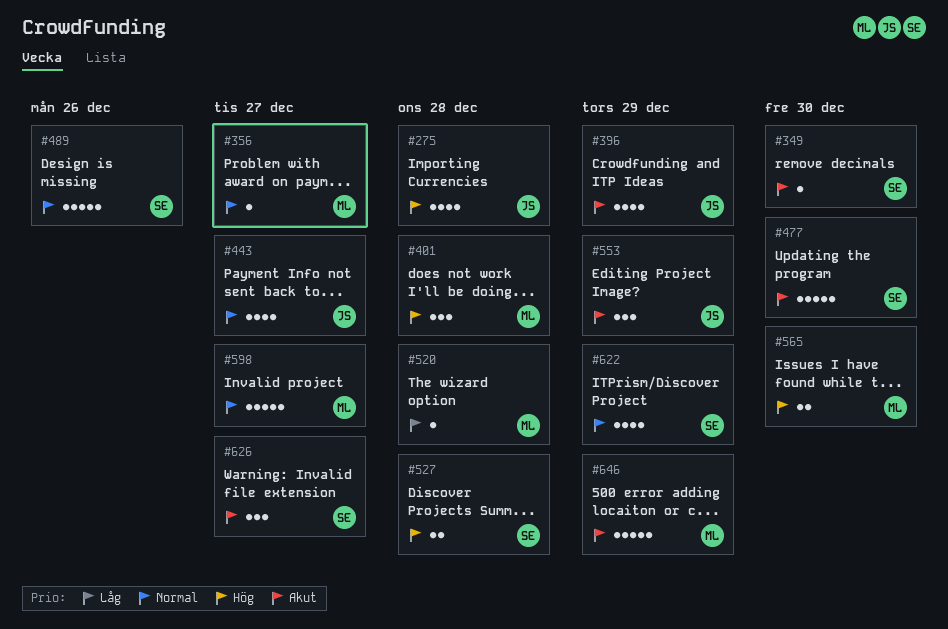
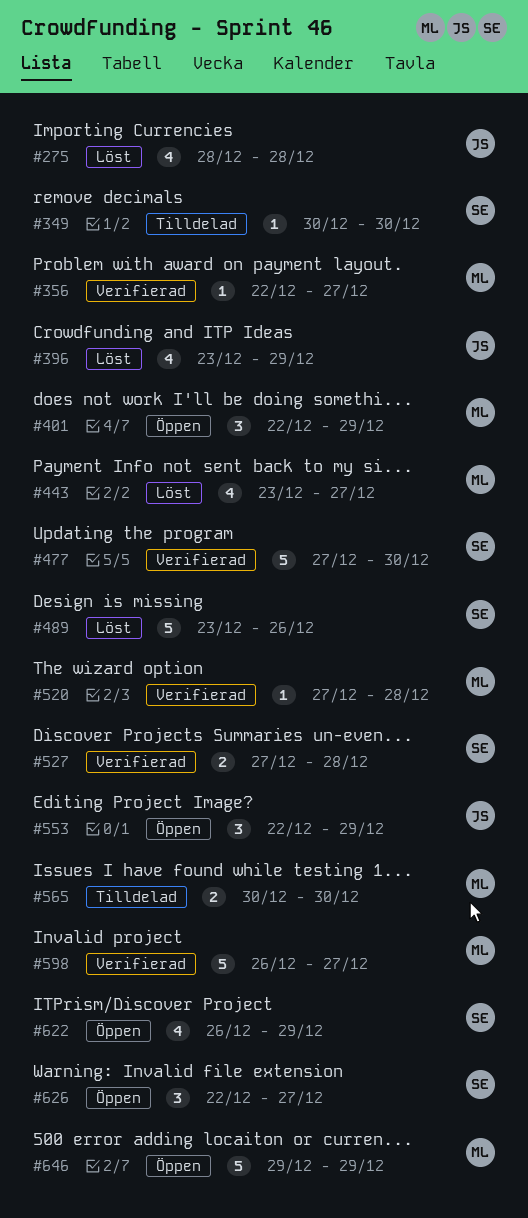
#401, due: Dec 28 -> Dec 29
#443, owner: JS -> ML

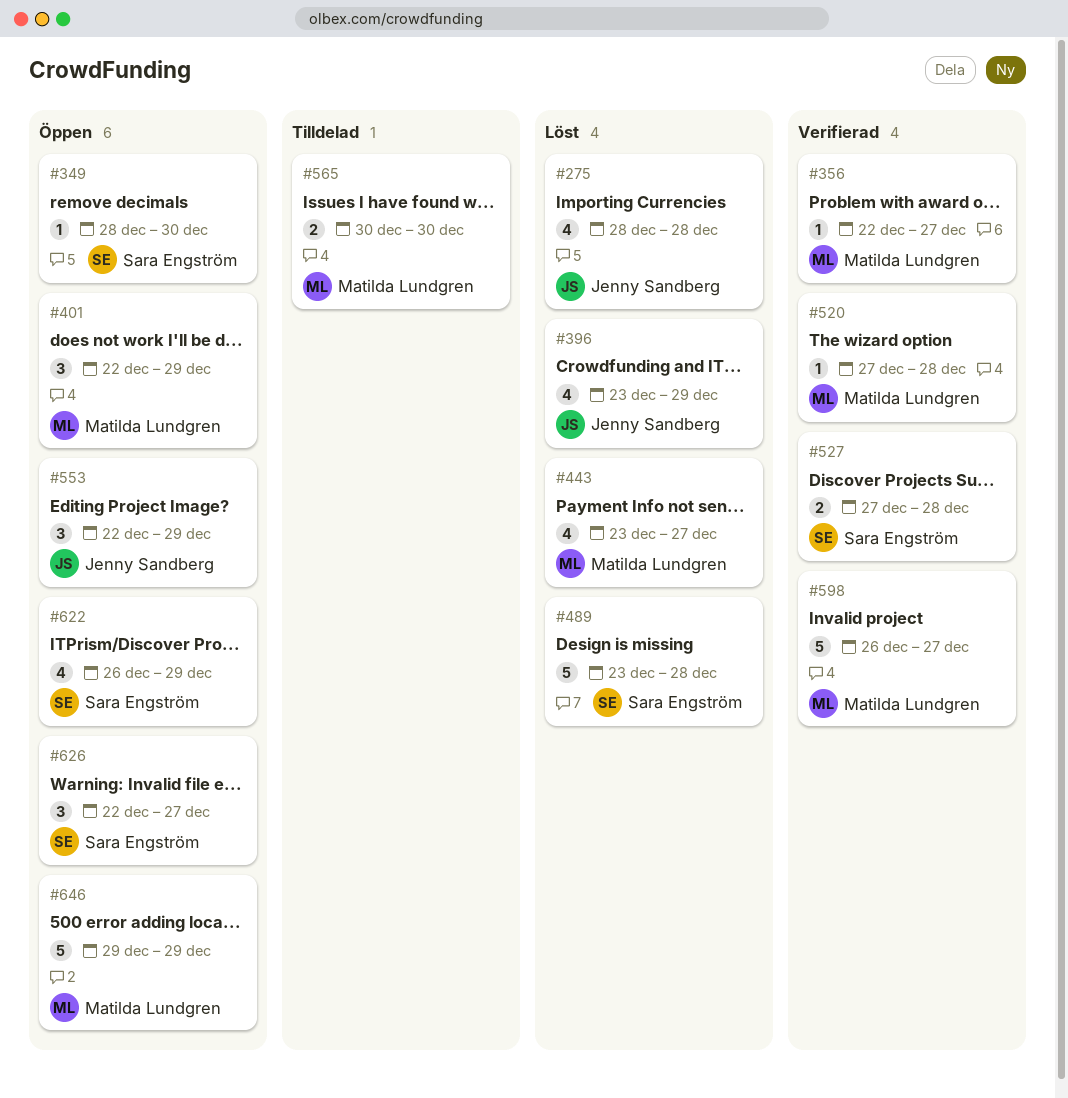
#349, status: Tilldelad -> Öppen
#349, start: Dec 30 -> Dec 28
#477: present -> none
#489, due: Dec 26 -> Dec 28

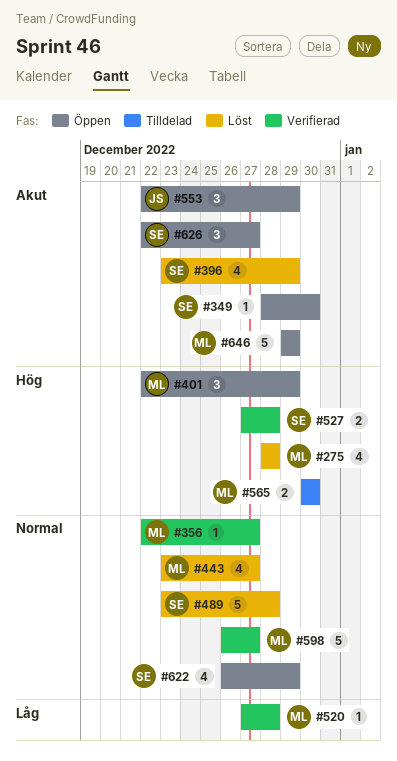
#275, owner: Jenny Sandberg -> Matilda Lundgren
#396, owner: Jenny Sandberg -> Sara Engström

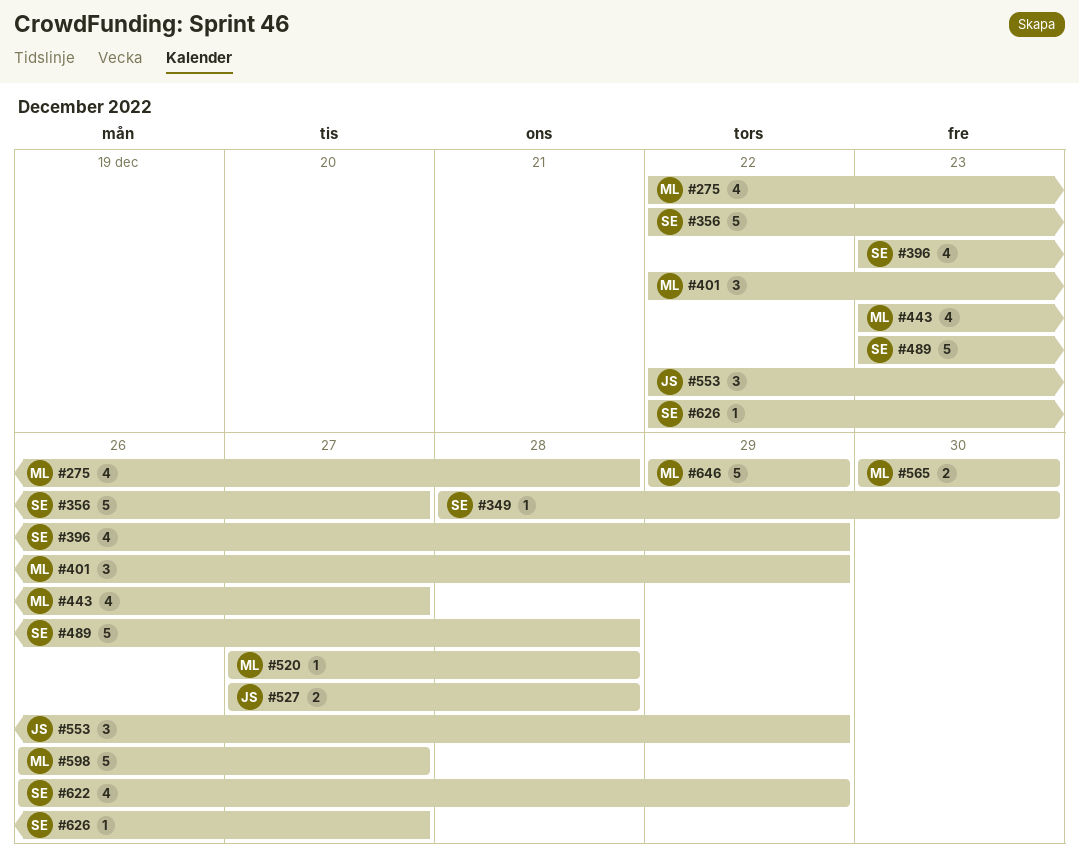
#275, start: Dec 28 -> Dec 22
#356, owner: ML -> SE
#356, estimate: 1 -> 5
#527, owner: SE -> JS
#626, estimate: 3 -> 1

